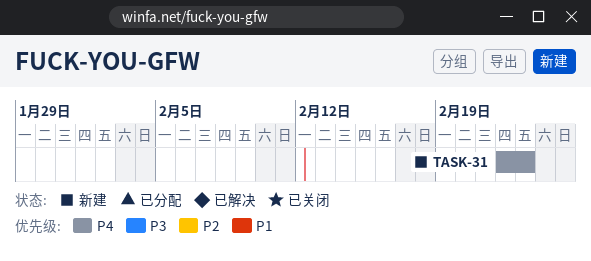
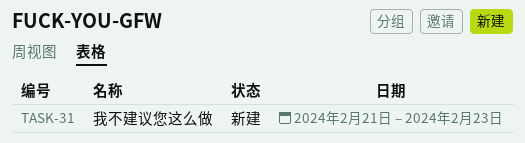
TASK-31, start: Feb 22 -> Feb 21

